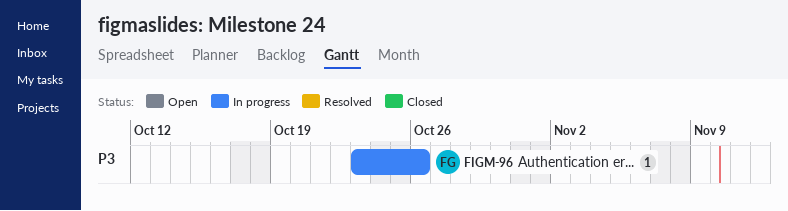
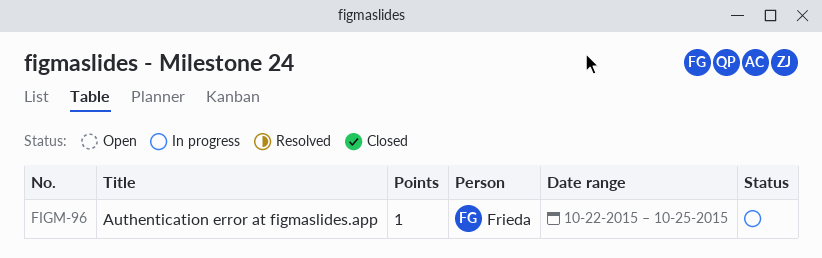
FIGM-96, start: Oct 23 -> Oct 22
FIGM-96, due: Oct 26 -> Oct 25

